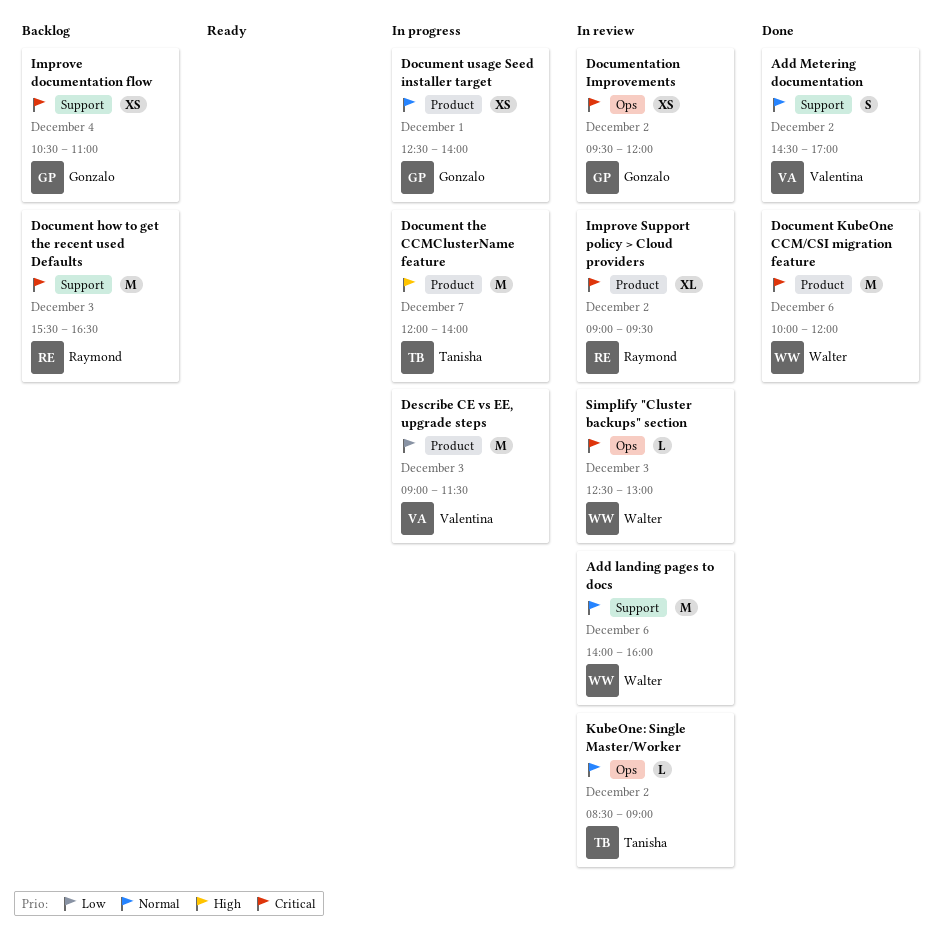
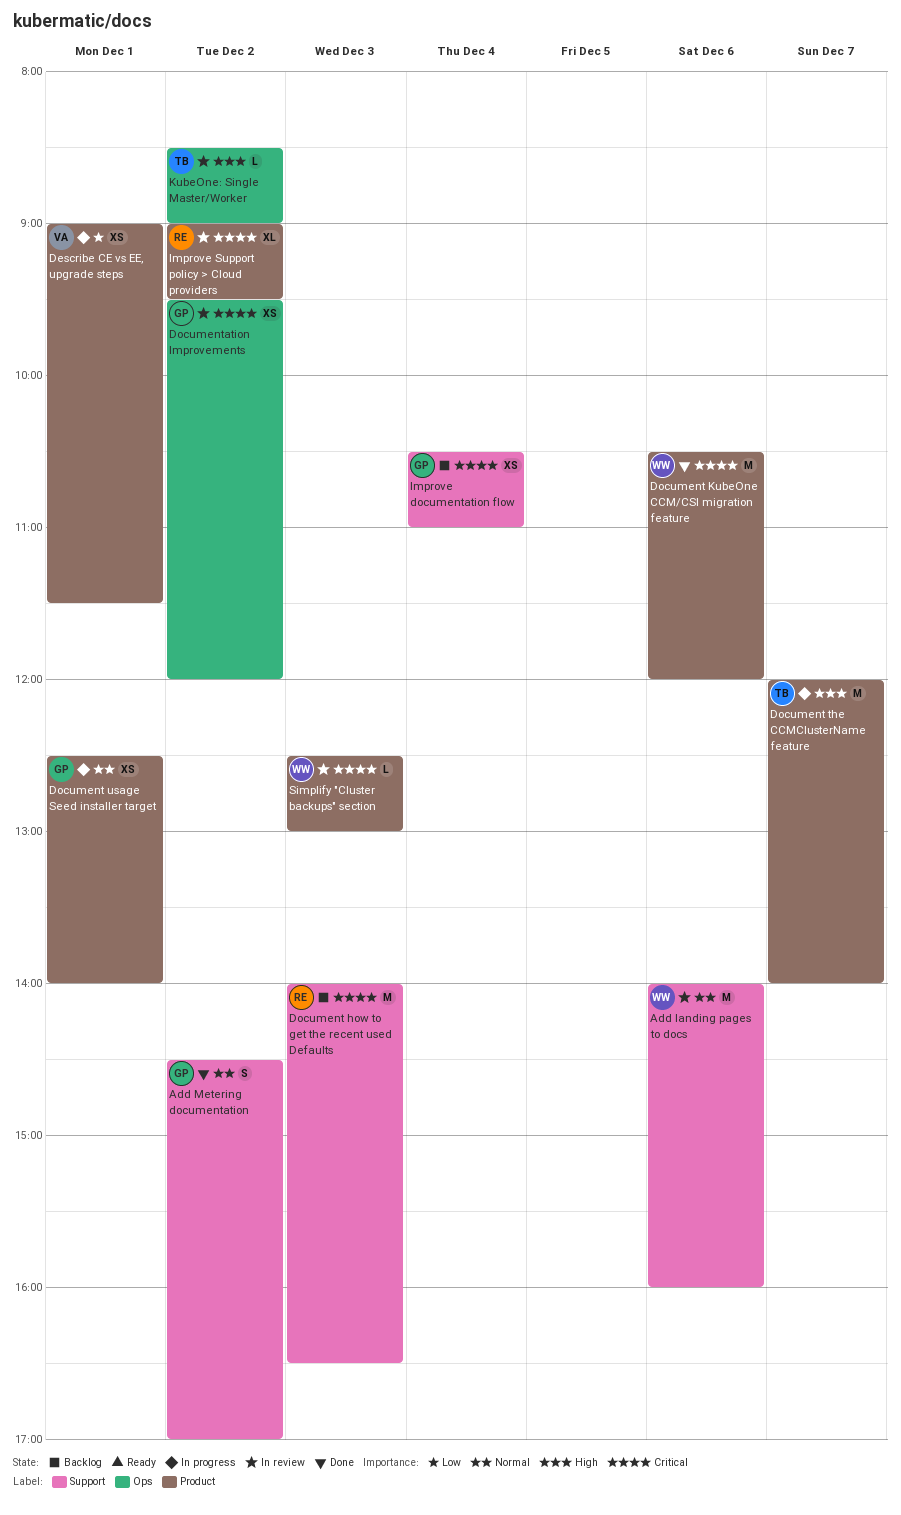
Add Metering documentation, owner: Valentina -> Gonzalo
Describe CE vs EE, upgrade steps, estimate: M -> XS
Describe CE vs EE, upgrade steps, day: Dec 3 -> Dec 1
Document how to get the recent used Defaults, begins: 15:30 -> 14:00
Document KubeOne CCM/CSI migration feature, begins: 10:00 -> 10:30
KubeOne: Single Master/Worker, priority: Normal -> High
Simplify "Cluster backups" section, label: Ops -> Product

